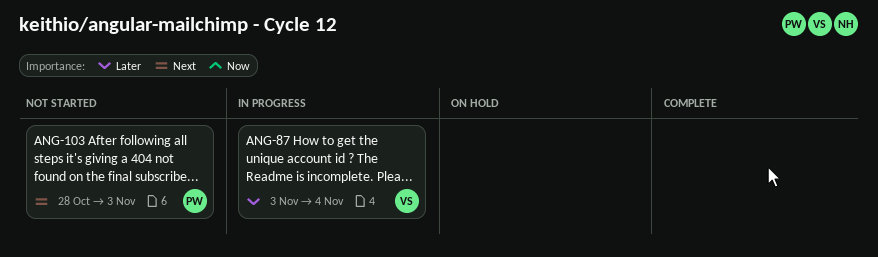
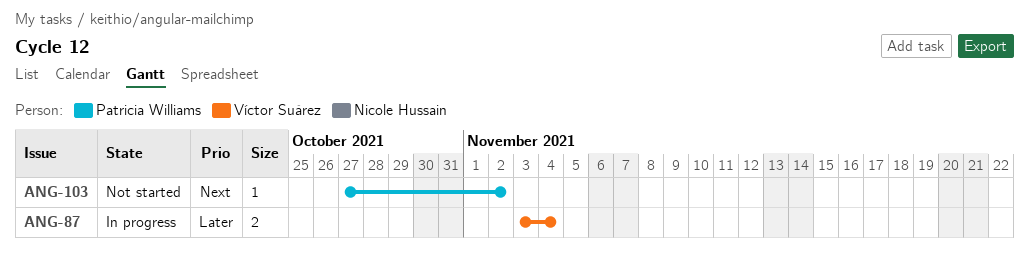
ANG-103, start: Oct 28 -> Oct 27
ANG-103, due: Nov 3 -> Nov 2

